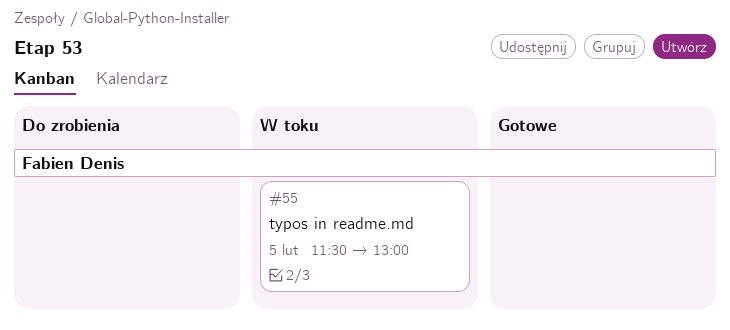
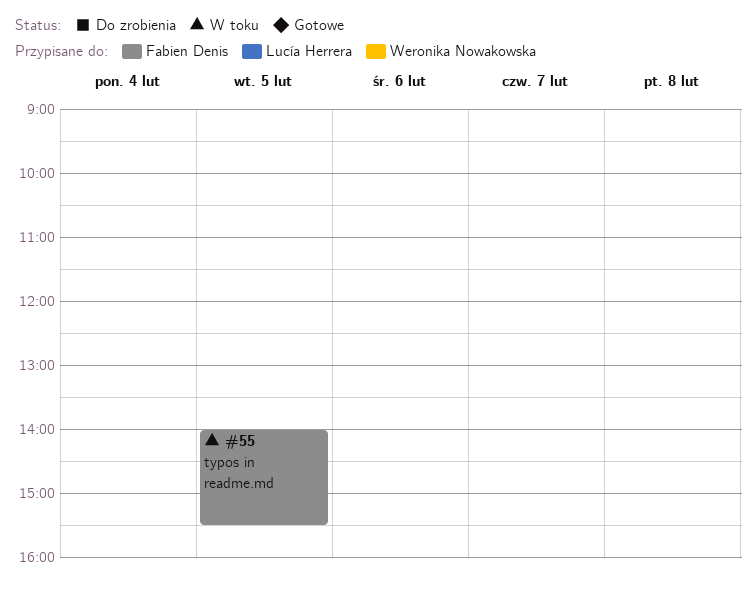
#55, begins: 11:30 -> 14:00
#55, ends: 13:00 -> 15:30

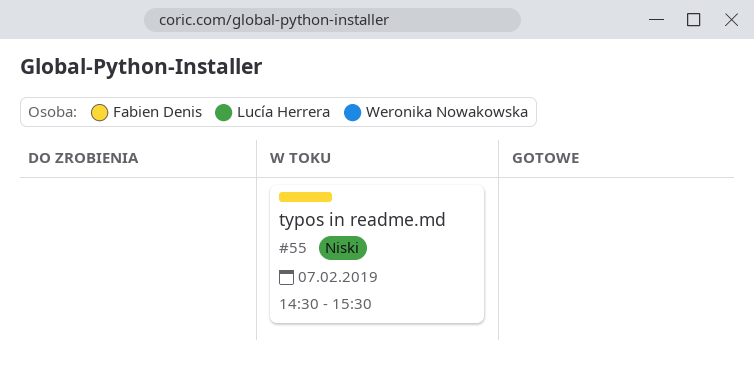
#55, day: Feb 5 -> Feb 7
#55, begins: 14:00 -> 14:30

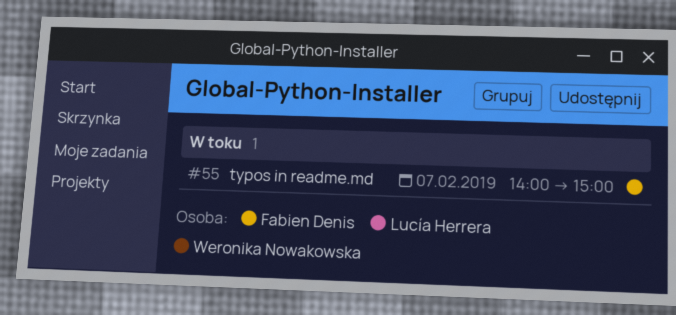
#55, begins: 14:30 -> 14:00
#55, ends: 15:30 -> 15:00

